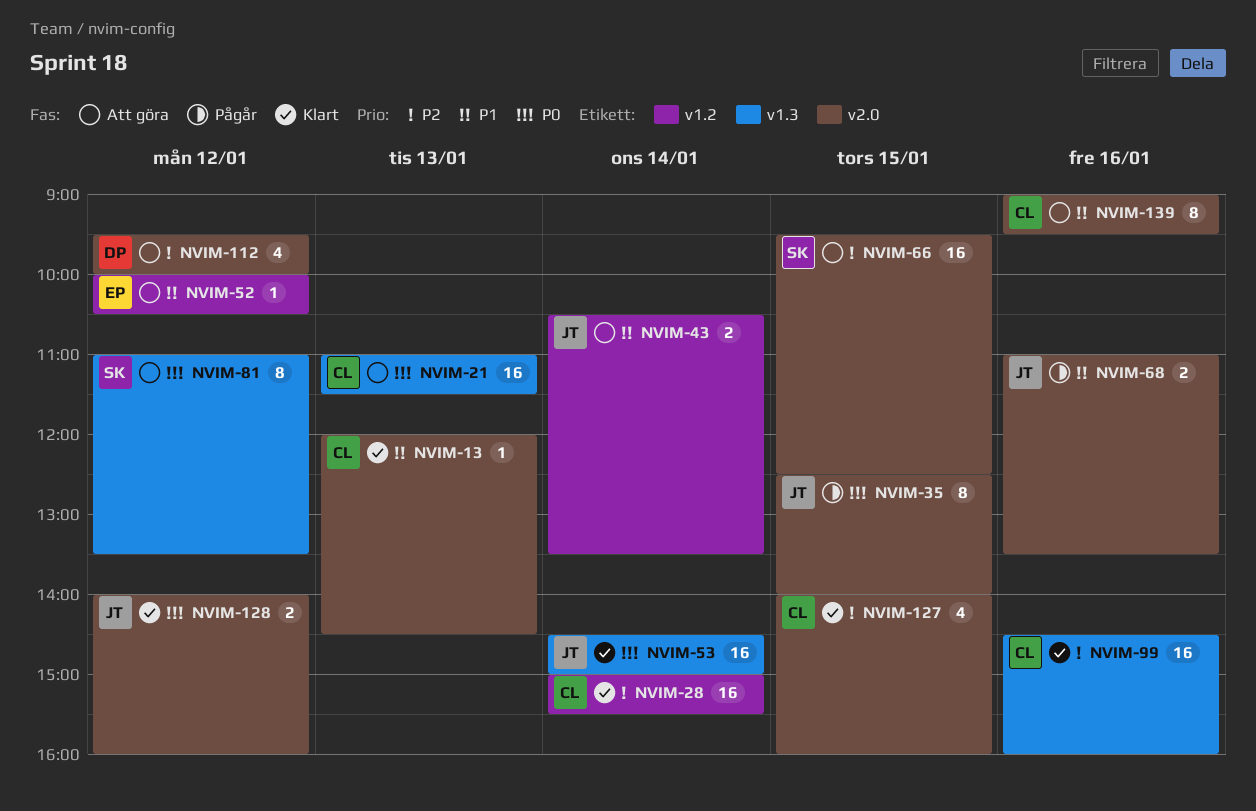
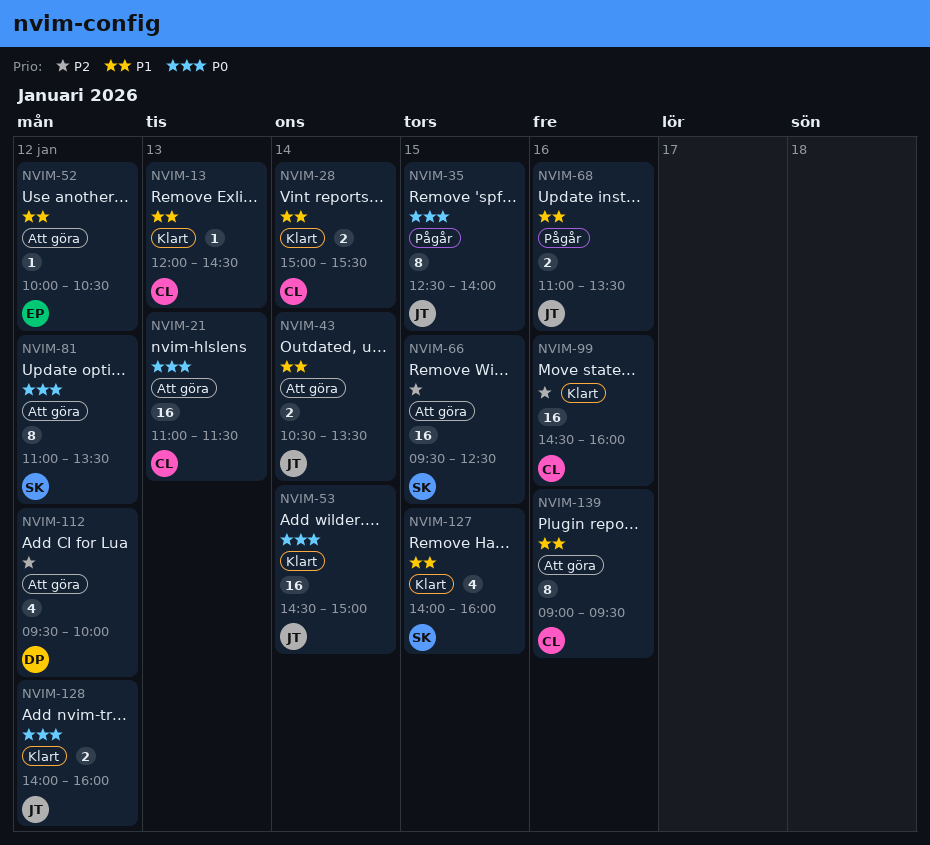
NVIM-28, priority: P2 -> P1
NVIM-28, estimate: 16 -> 2
NVIM-127, owner: CL -> SK
NVIM-127, priority: P2 -> P1

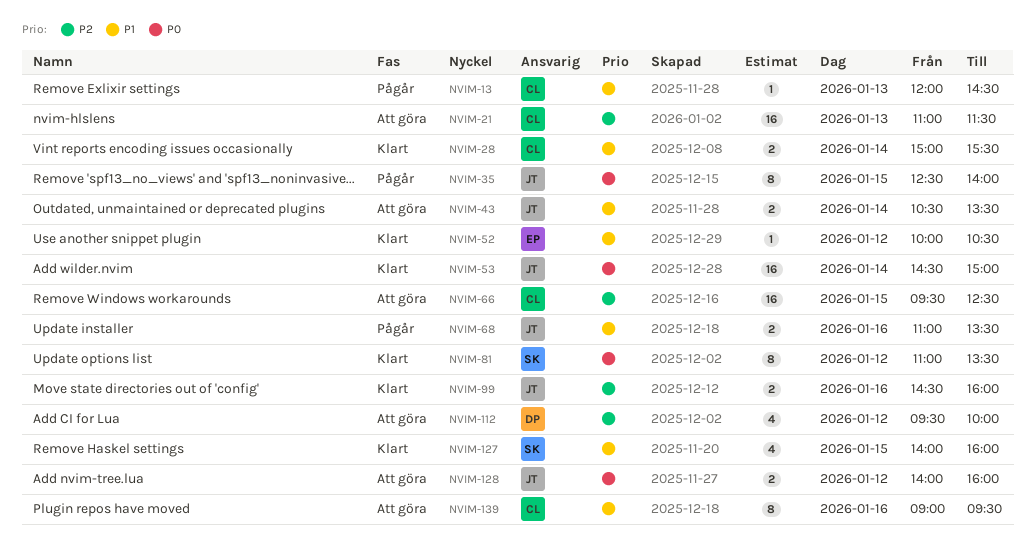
NVIM-13, status: Klart -> Pågår
NVIM-21, priority: P0 -> P2
NVIM-52, status: Att göra -> Klart
NVIM-66, owner: SK -> CL
NVIM-81, status: Att göra -> Klart
NVIM-99, owner: CL -> JT
NVIM-99, estimate: 16 -> 2
NVIM-128, status: Klart -> Att göra

